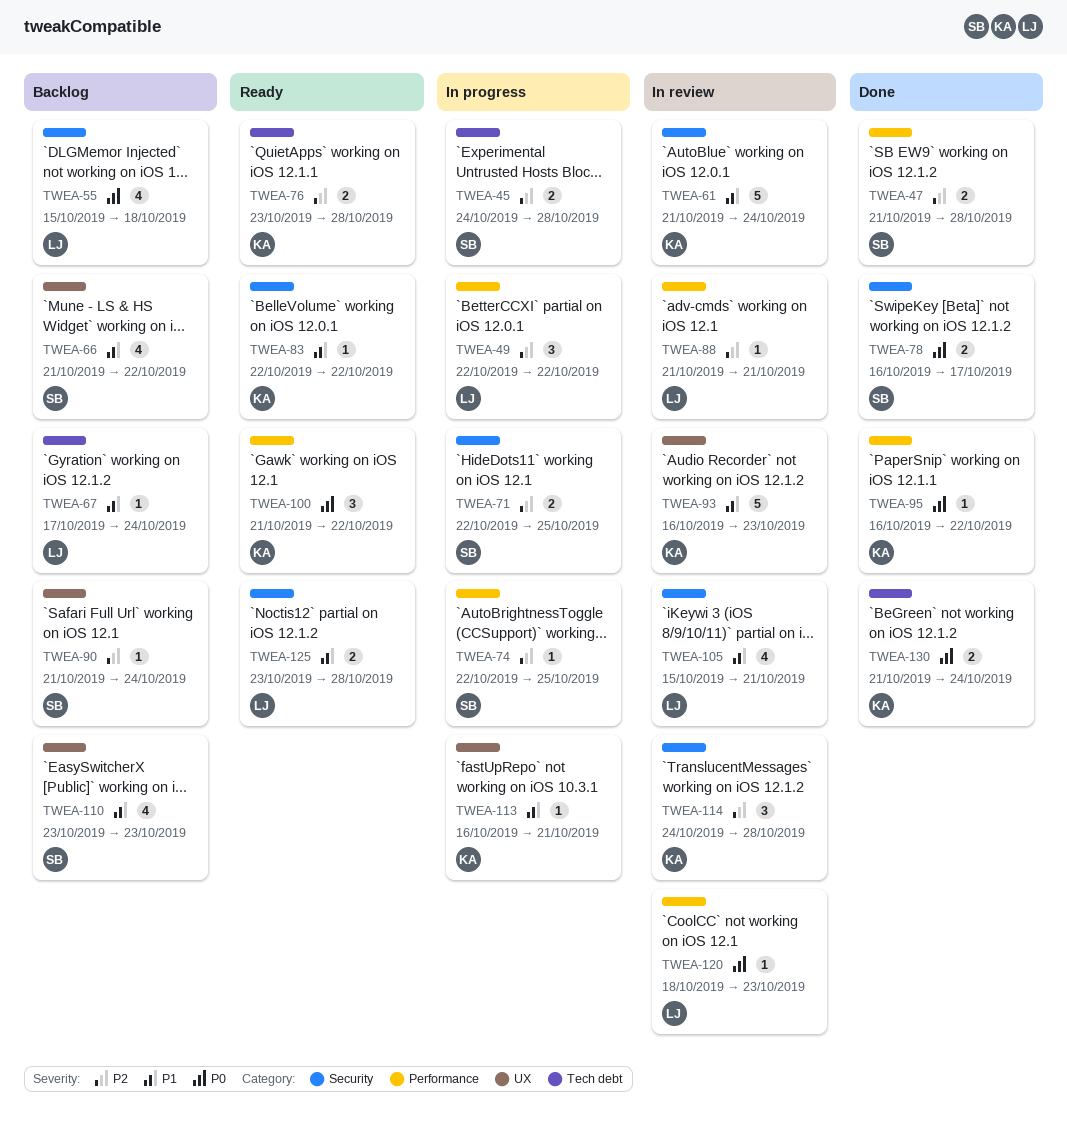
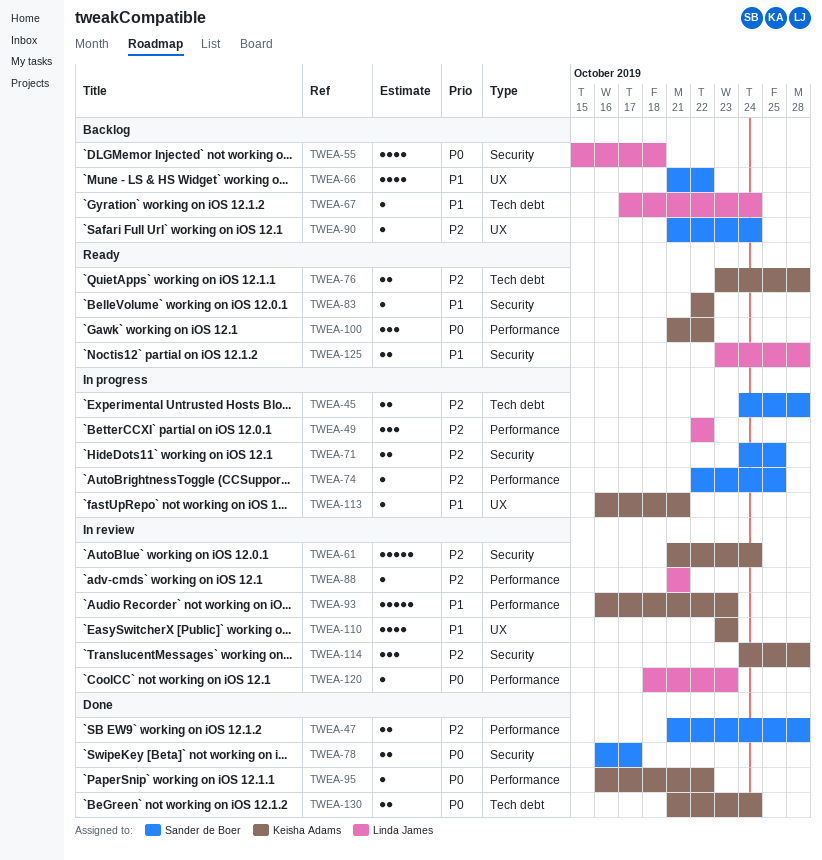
TWEA-61, priority: P1 -> P2
TWEA-71, start: Oct 22 -> Oct 24
TWEA-93, label: UX -> Performance
TWEA-105: present -> none
TWEA-110, status: Backlog -> In review
TWEA-110, owner: Sander de Boer -> Keisha Adams

